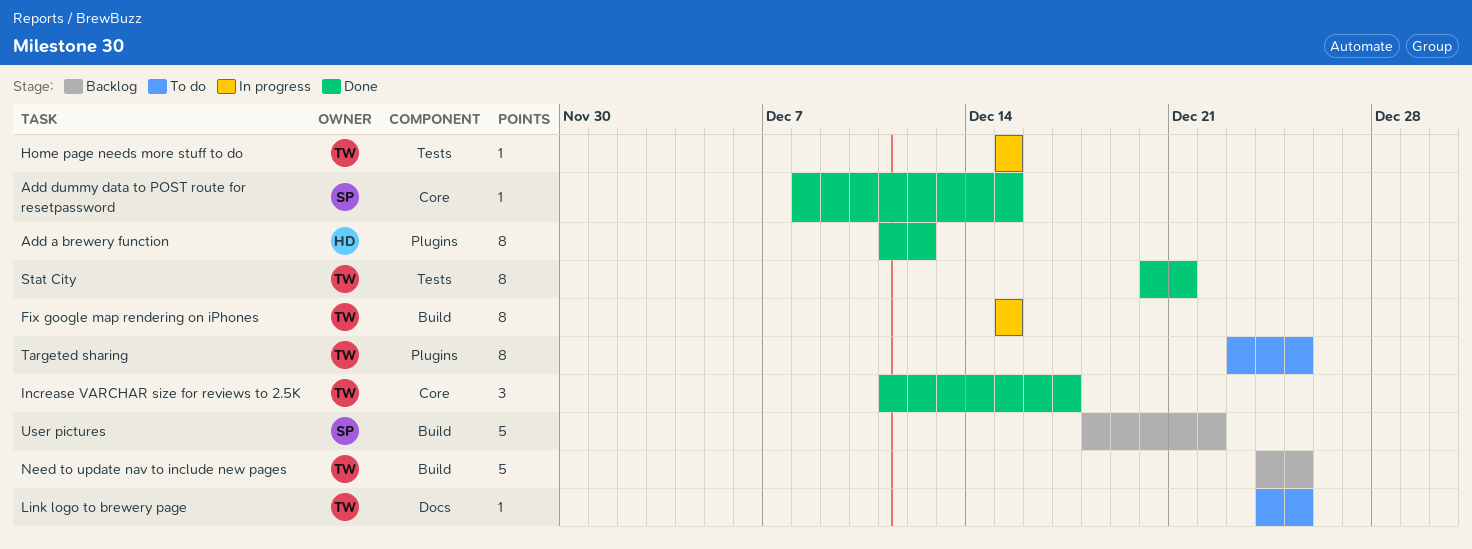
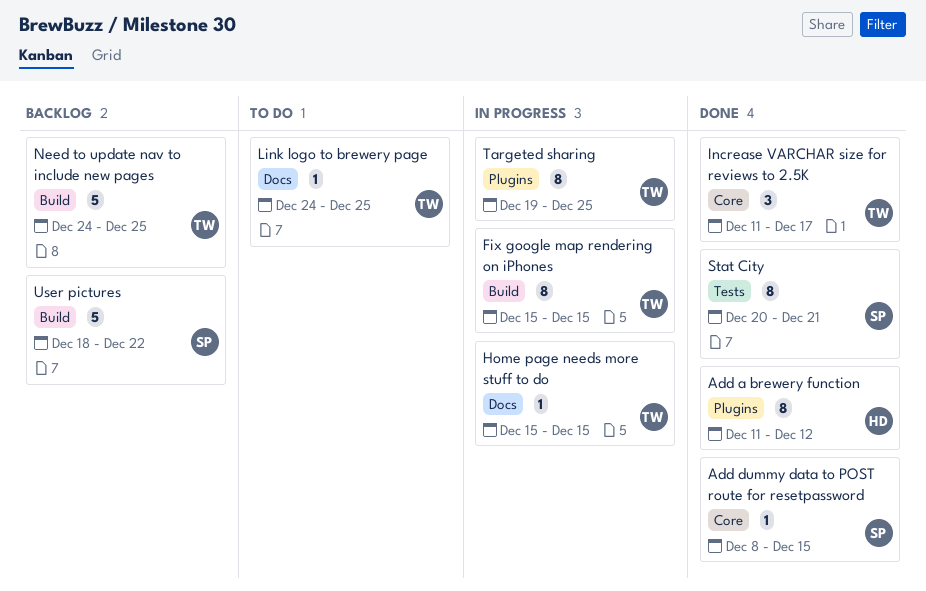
Home page needs more stuff to do, label: Tests -> Docs
Stat City, owner: TW -> SP
Targeted sharing, status: To do -> In progress
Targeted sharing, start: Dec 23 -> Dec 19

